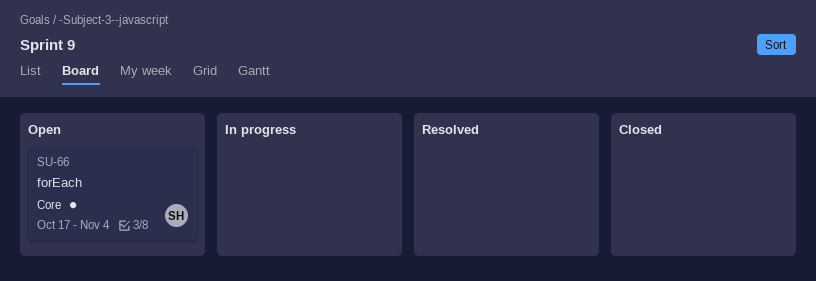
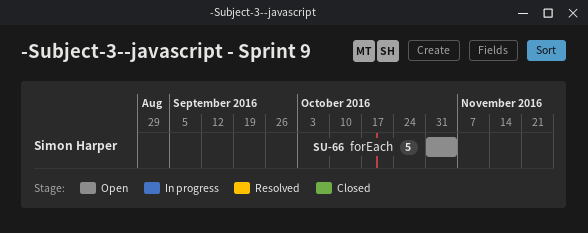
SU-66, estimate: 1 -> 5
SU-66, start: Oct 17 -> Oct 31

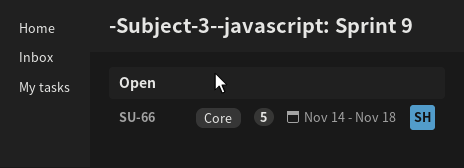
SU-66, start: Oct 31 -> Nov 14
SU-66, due: Nov 4 -> Nov 18

